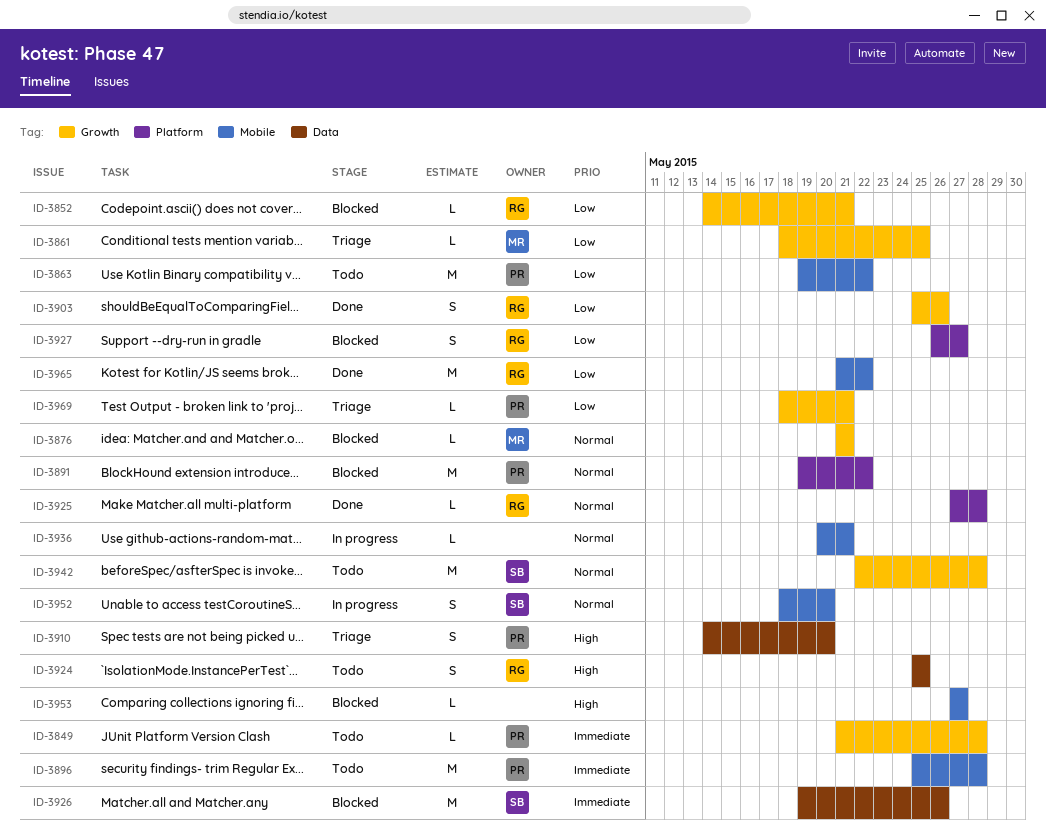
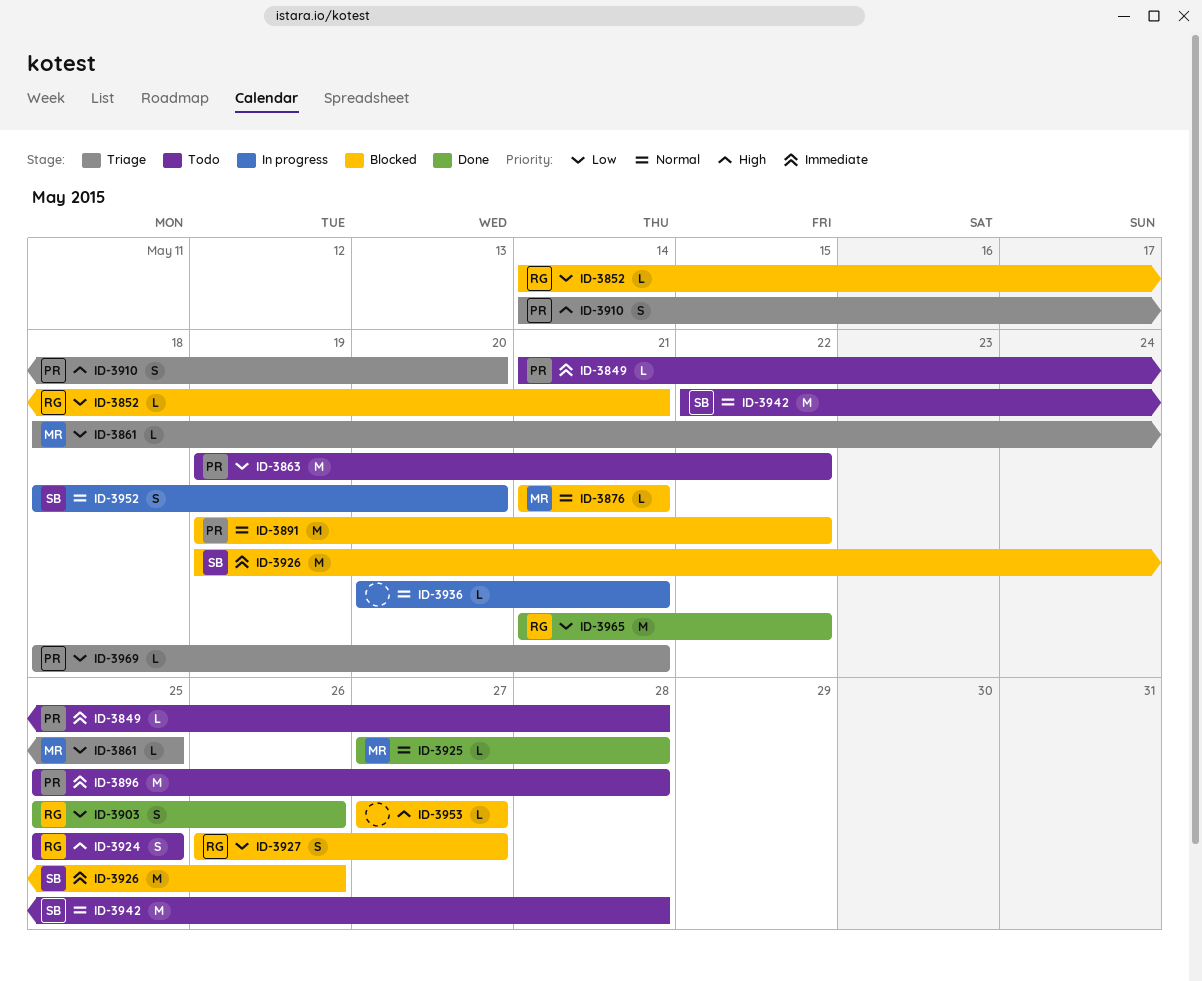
ID-3925, owner: RG -> MR

